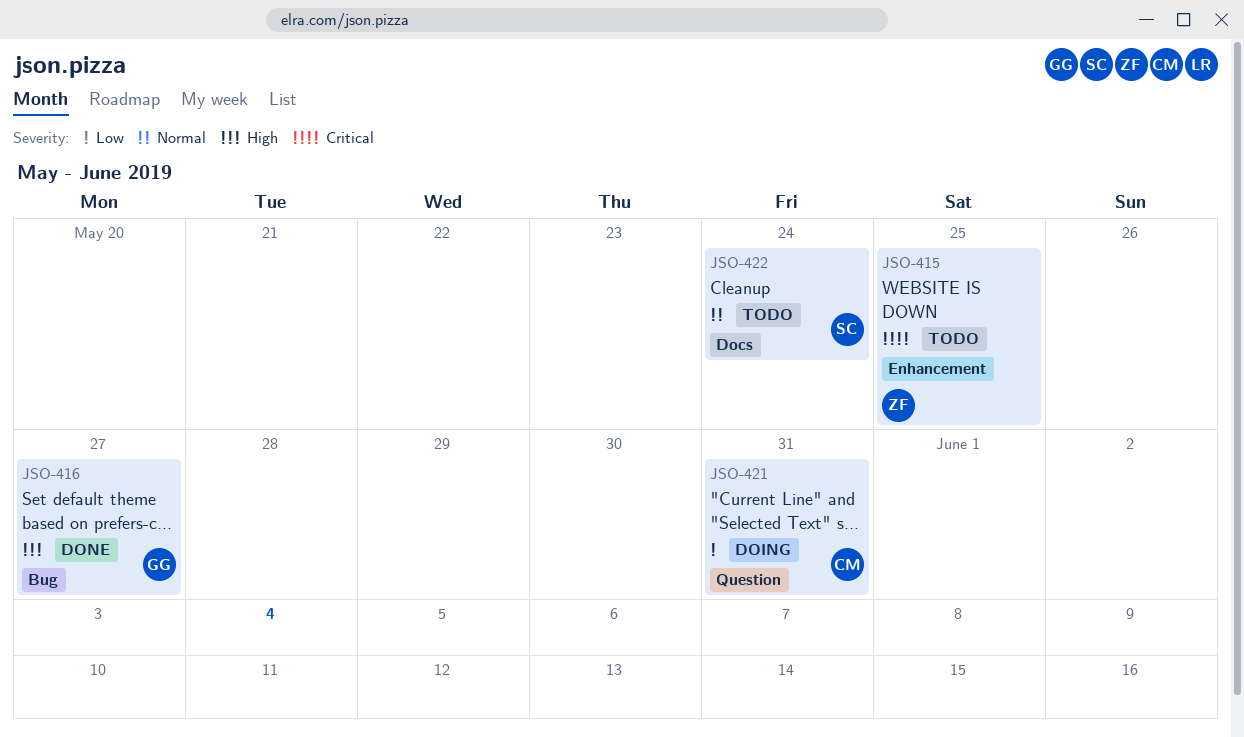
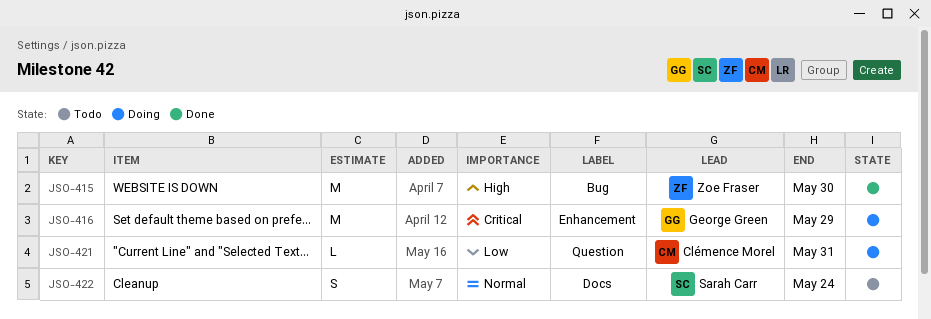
JSO-415, status: Todo -> Done
JSO-415, priority: Critical -> High
JSO-415, label: Enhancement -> Bug
JSO-415, due: May 25 -> May 30
JSO-416, status: Done -> Doing
JSO-416, priority: High -> Critical
JSO-416, label: Bug -> Enhancement
JSO-416, due: May 27 -> May 29

